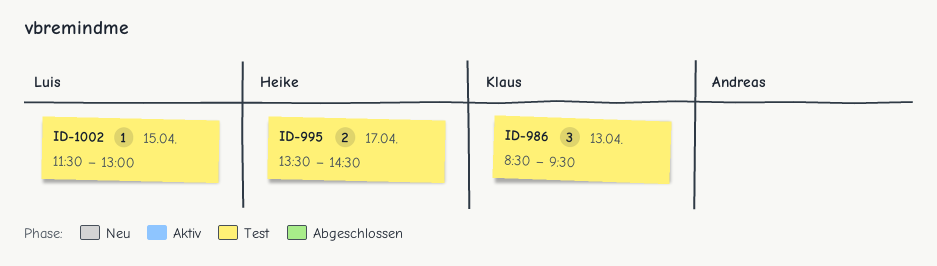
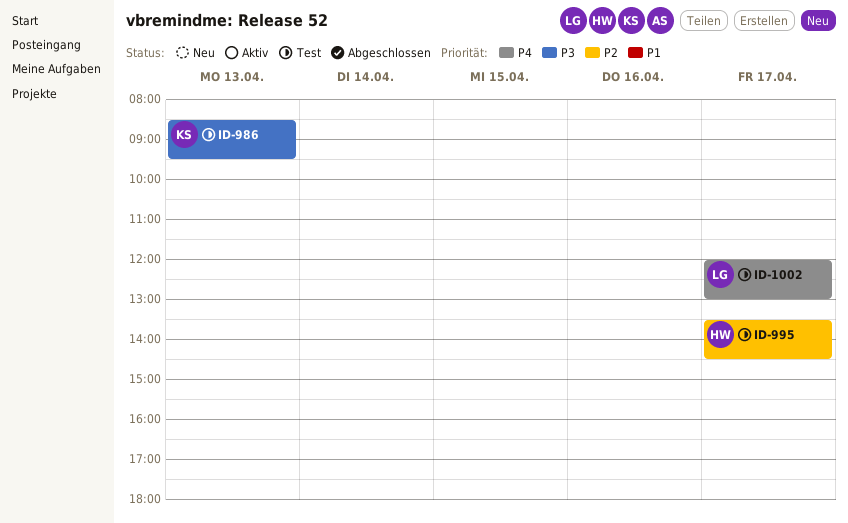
ID-1002, day: Apr 15 -> Apr 17
ID-1002, begins: 11:30 -> 12:00

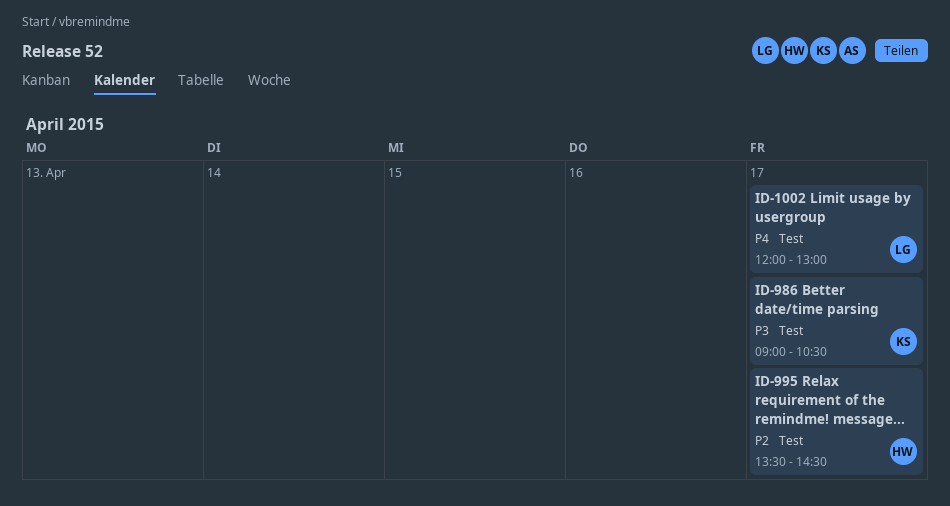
ID-986, day: Apr 13 -> Apr 17
ID-986, begins: 08:30 -> 09:00
ID-986, ends: 09:30 -> 10:30

